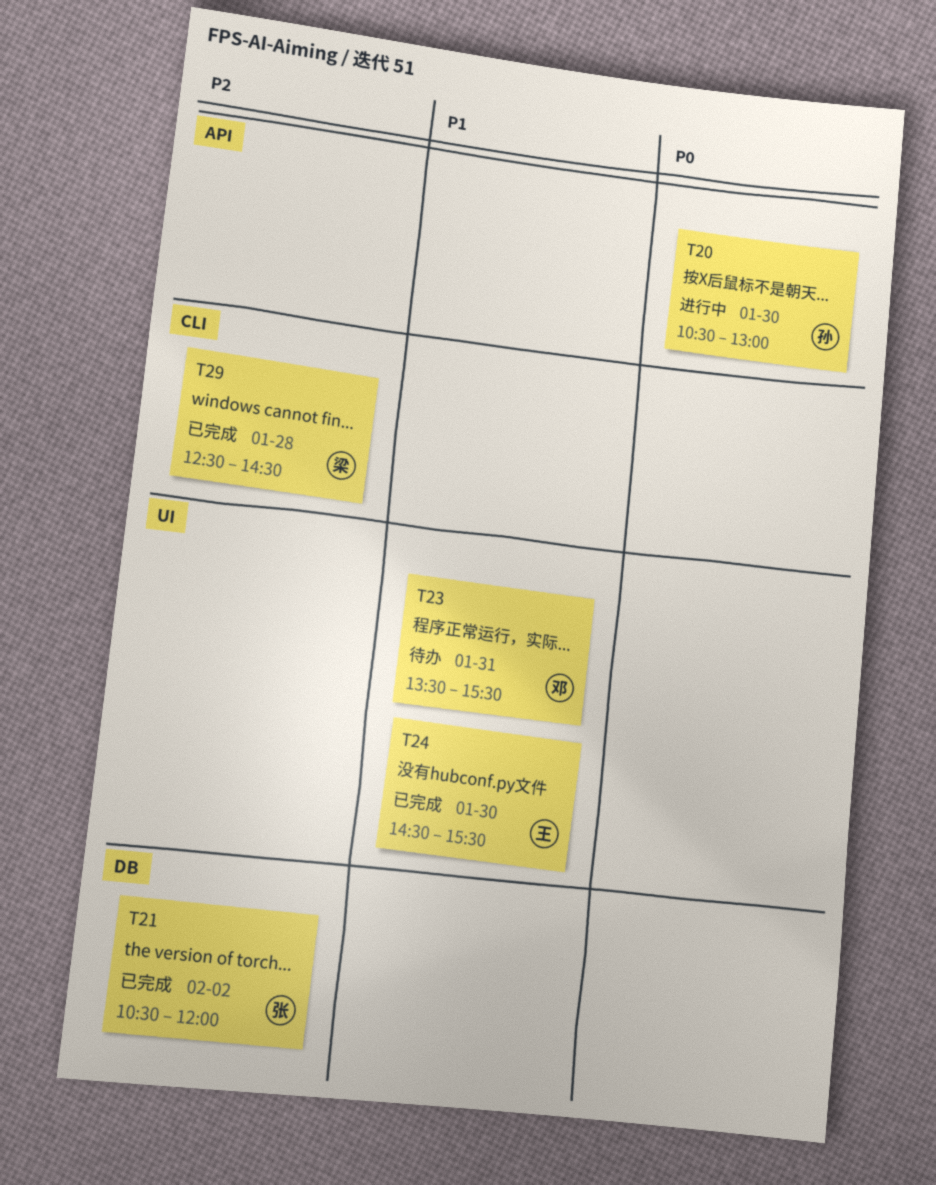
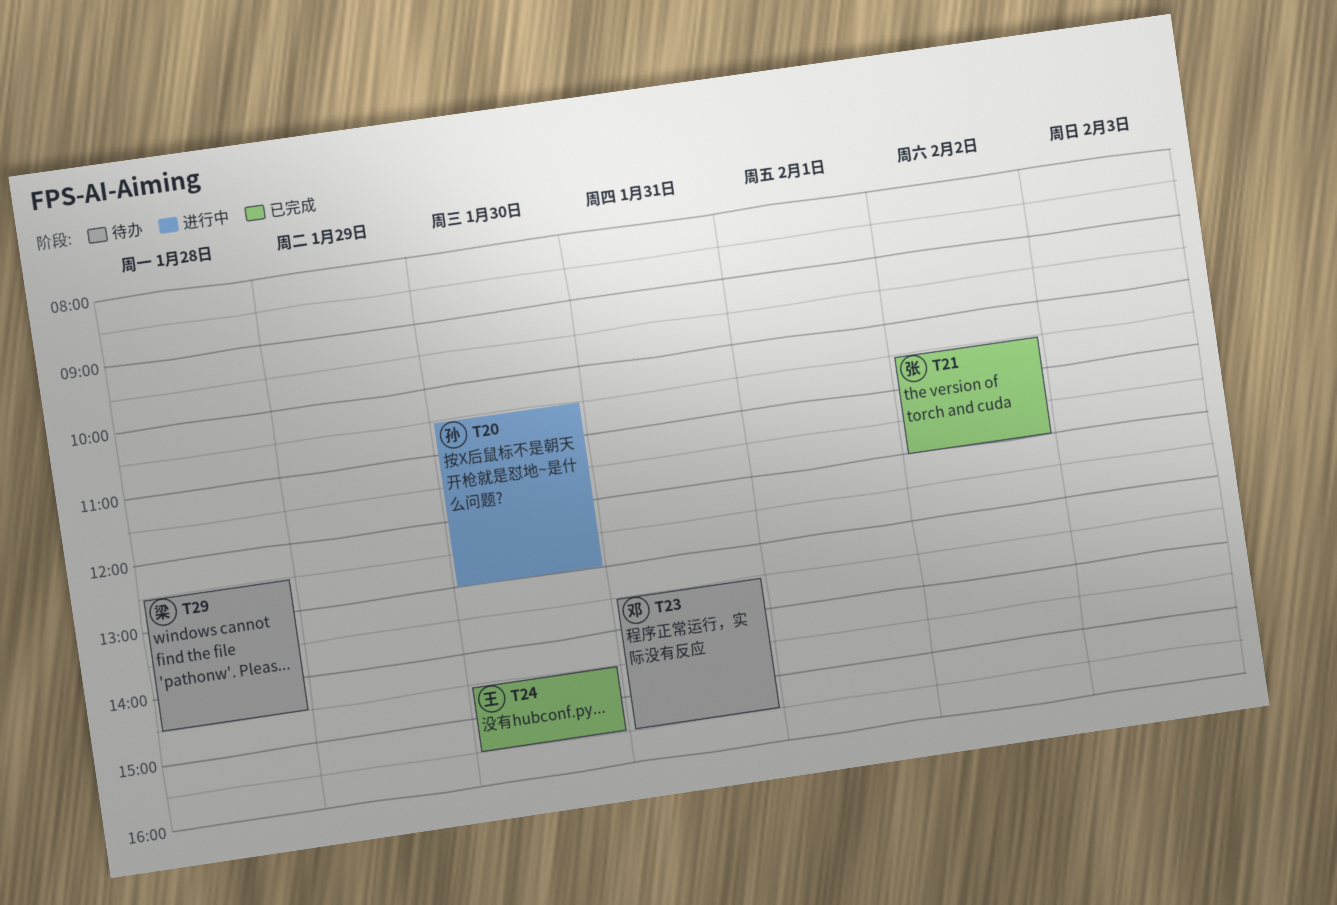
T29, status: 已完成 -> 待办

